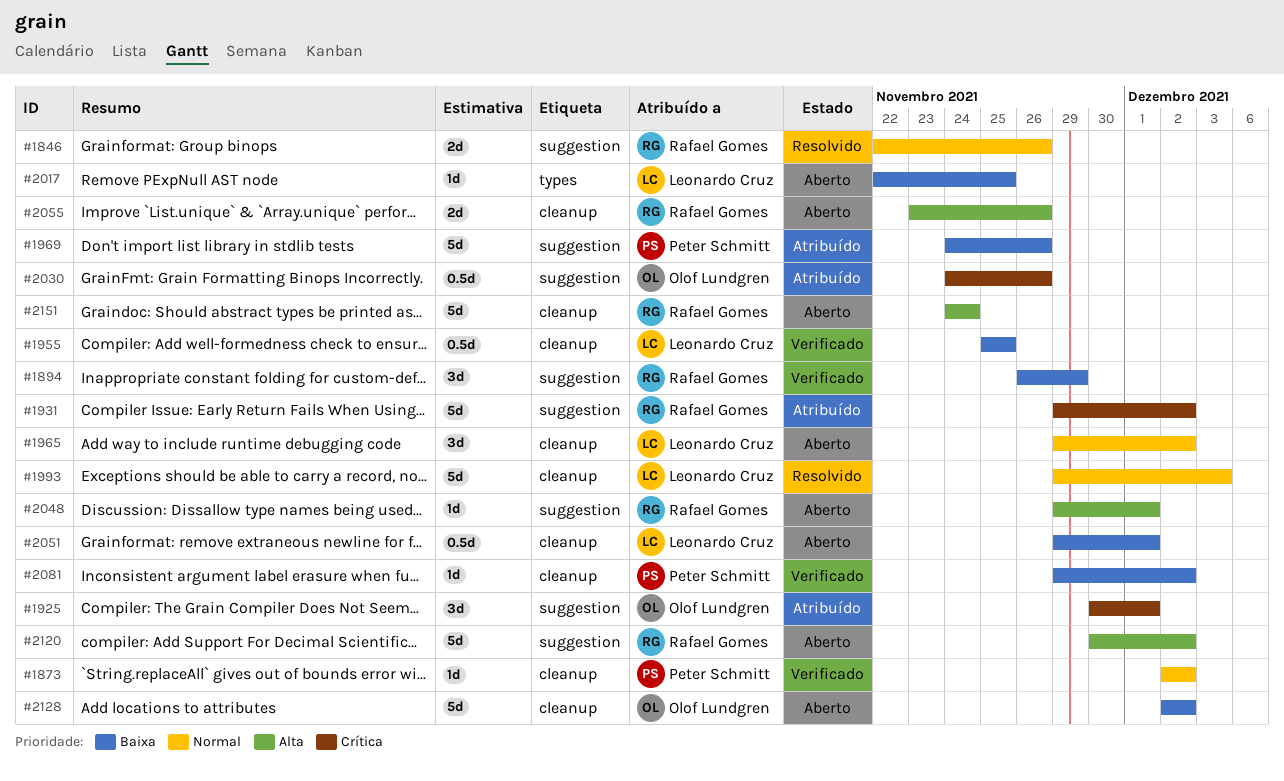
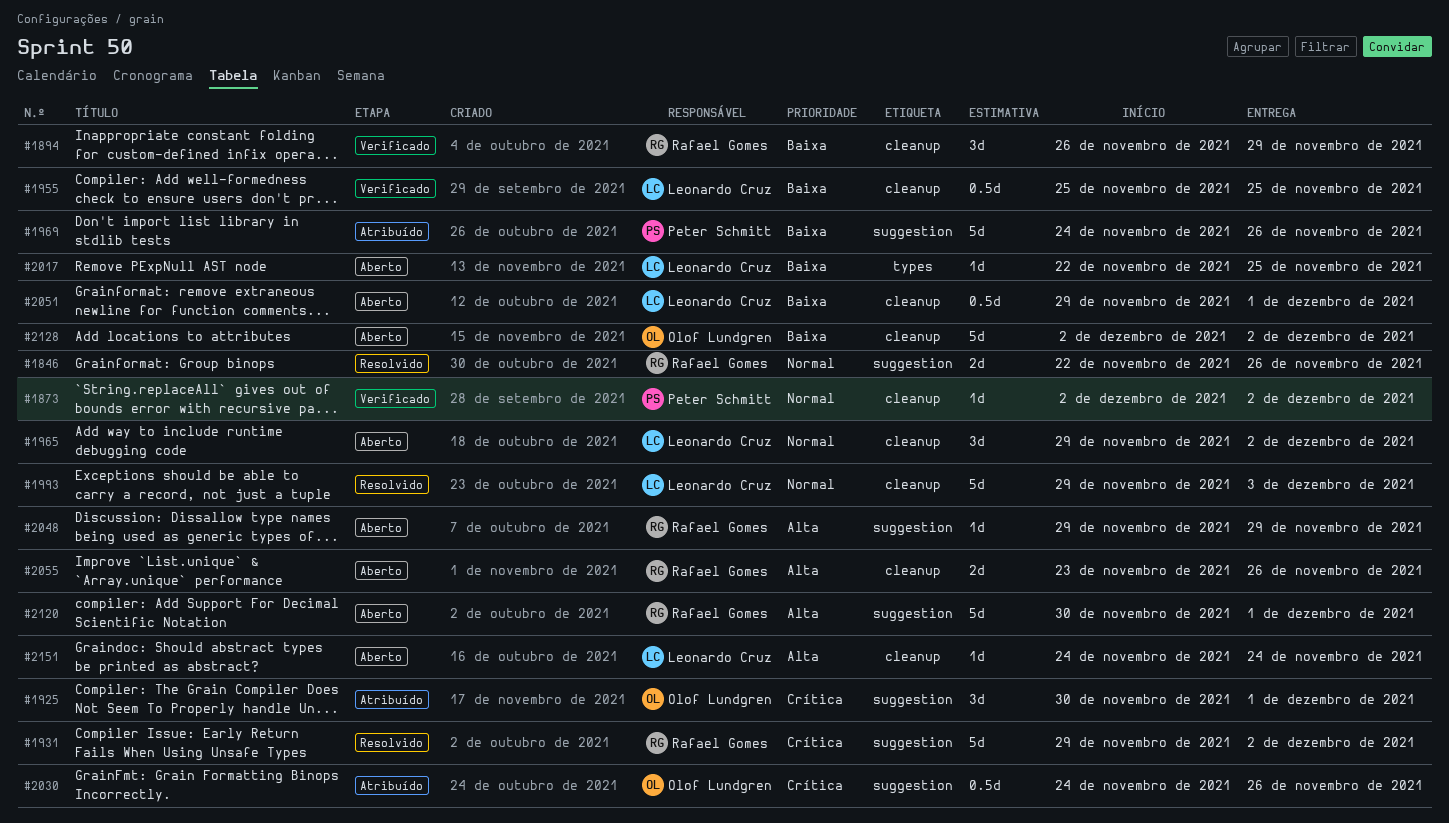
#1894, label: suggestion -> cleanup
#1931, status: Atribuído -> Resolvido
#2048, due: Dec 1 -> Nov 29
#2081: present -> none
#2120, due: Dec 2 -> Dec 1
#2151, owner: Rafael Gomes -> Leonardo Cruz
#2151, estimate: 5d -> 1d

